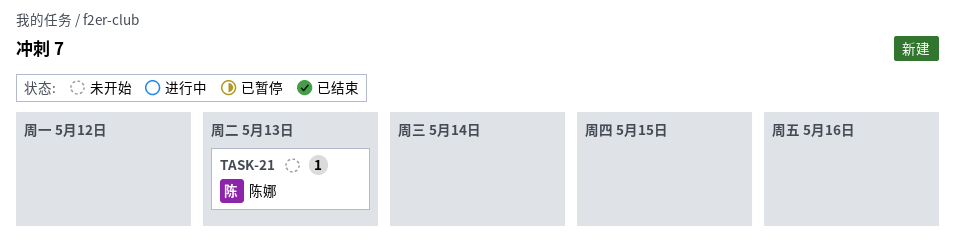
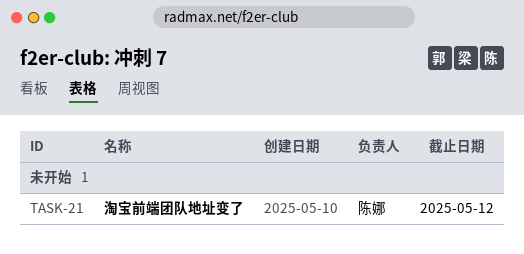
TASK-21, due: May 13 -> May 12

